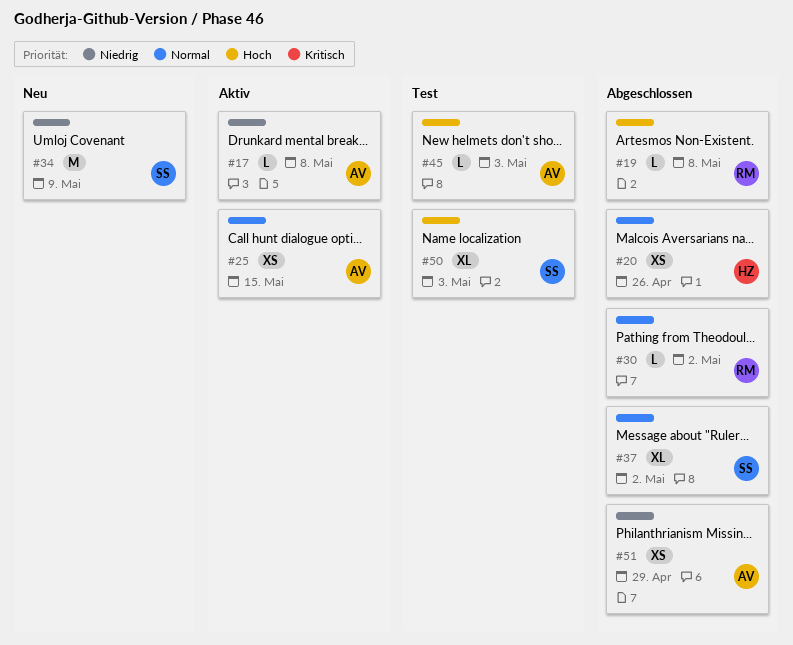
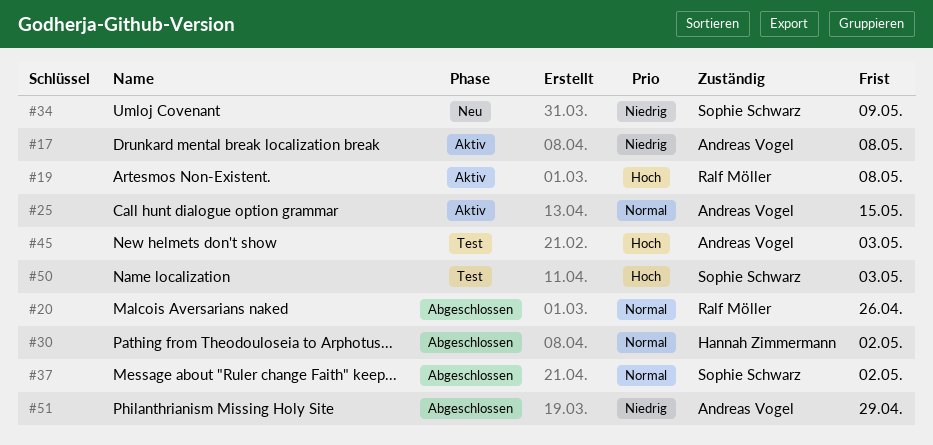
#19, status: Abgeschlossen -> Aktiv
#20, owner: Hannah Zimmermann -> Ralf Möller
#30, owner: Ralf Möller -> Hannah Zimmermann

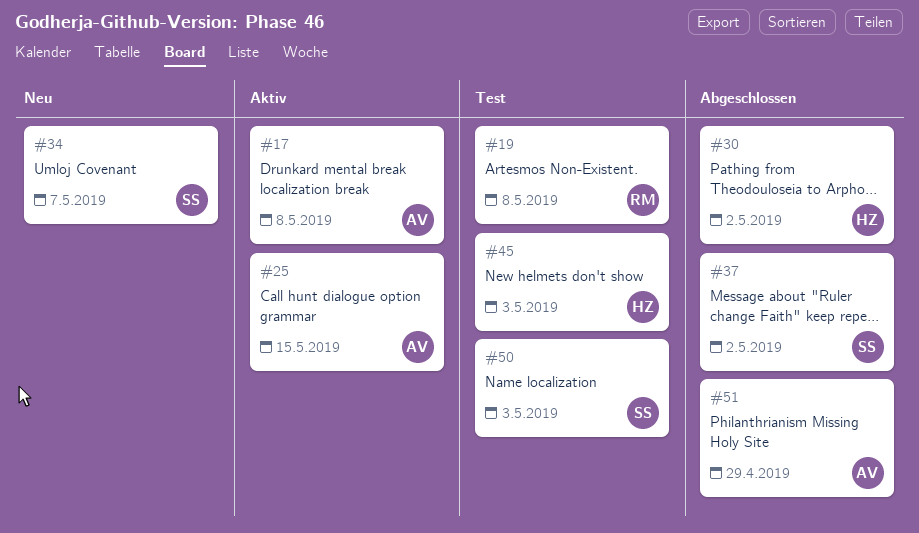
#19, status: Aktiv -> Test
#20: present -> none
#34, due: May 9 -> May 7
#45, owner: Andreas Vogel -> Hannah Zimmermann

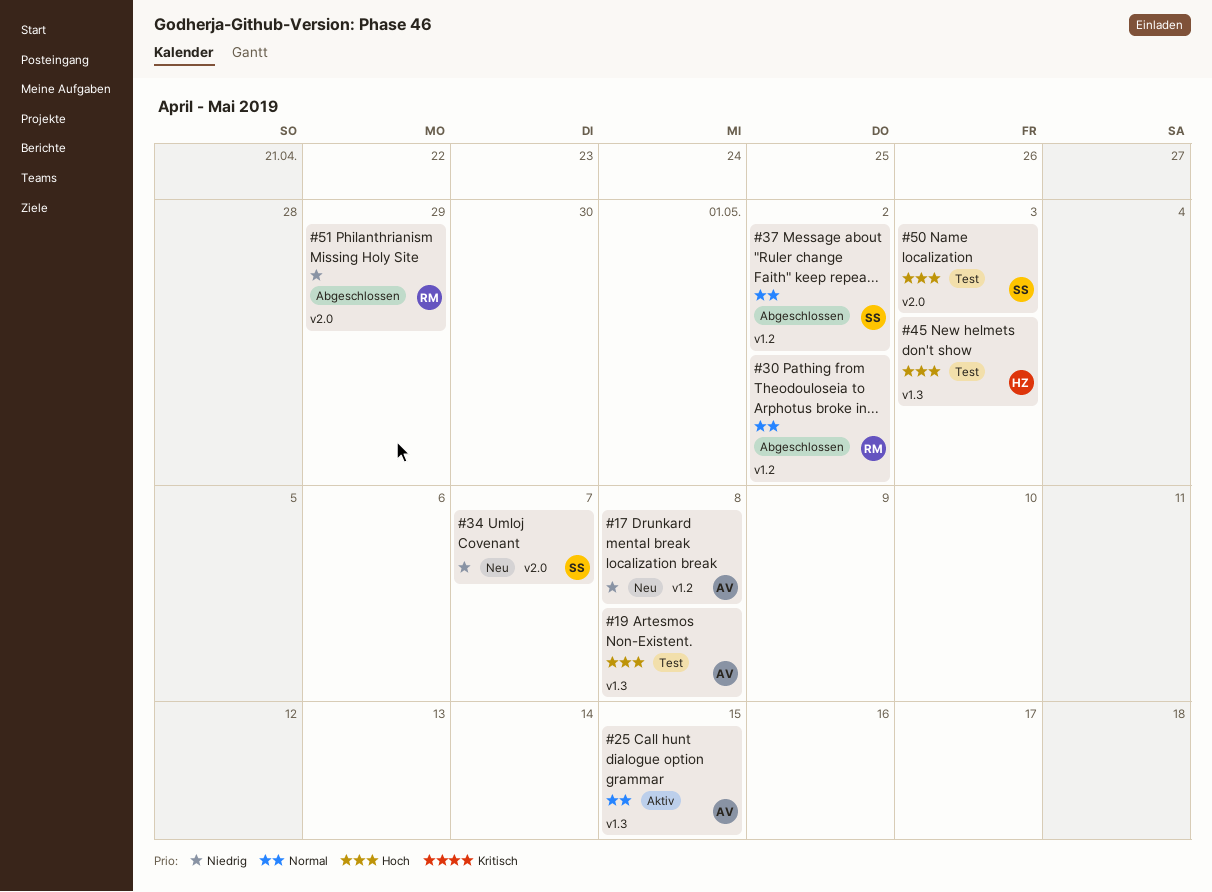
#17, status: Aktiv -> Neu
#19, owner: RM -> AV
#30, owner: HZ -> RM
#51, owner: AV -> RM

